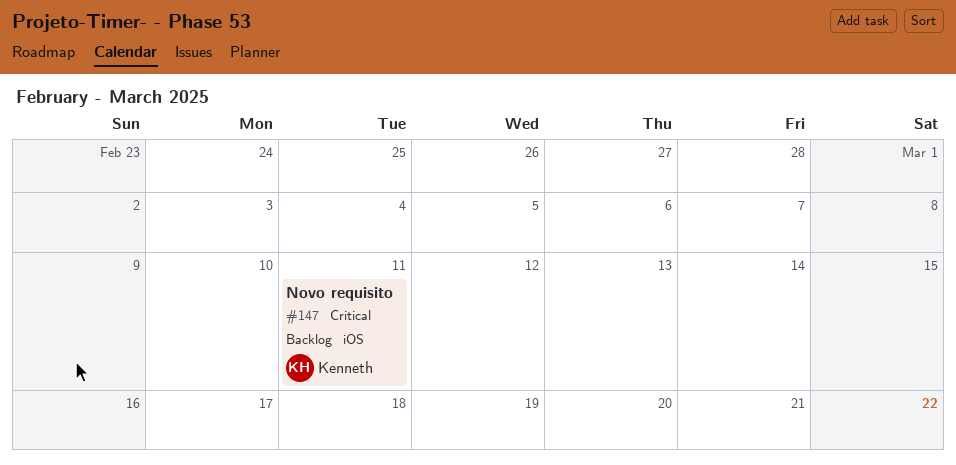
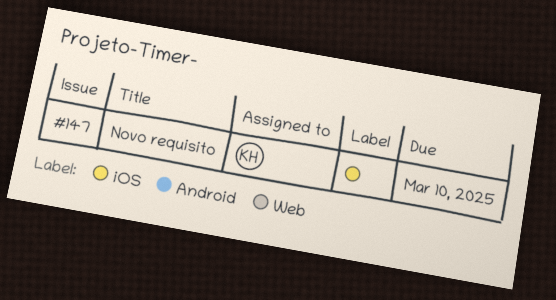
#147, due: Mar 11 -> Mar 10

